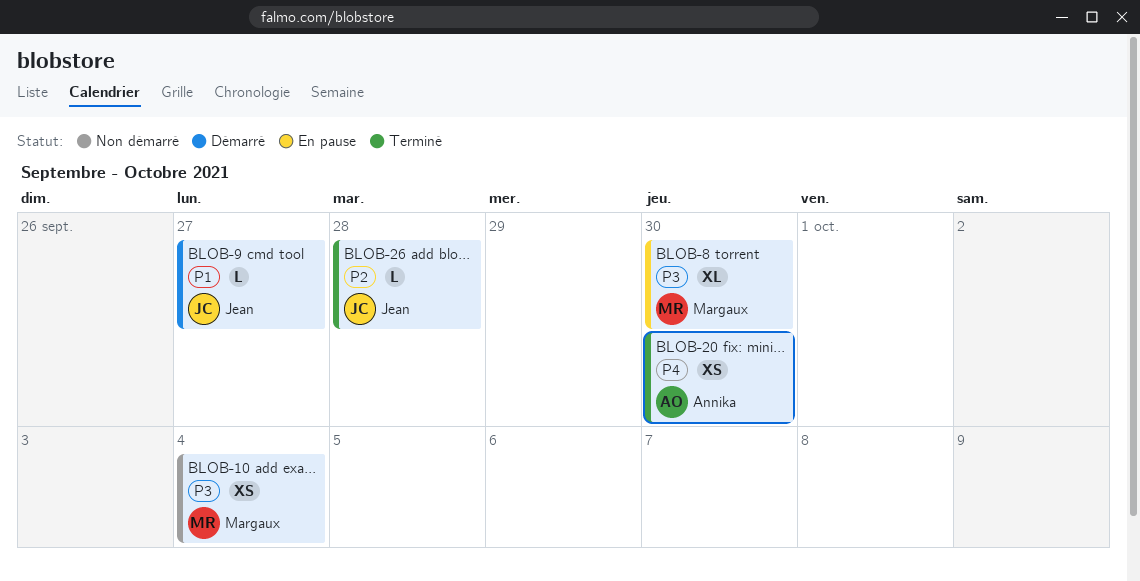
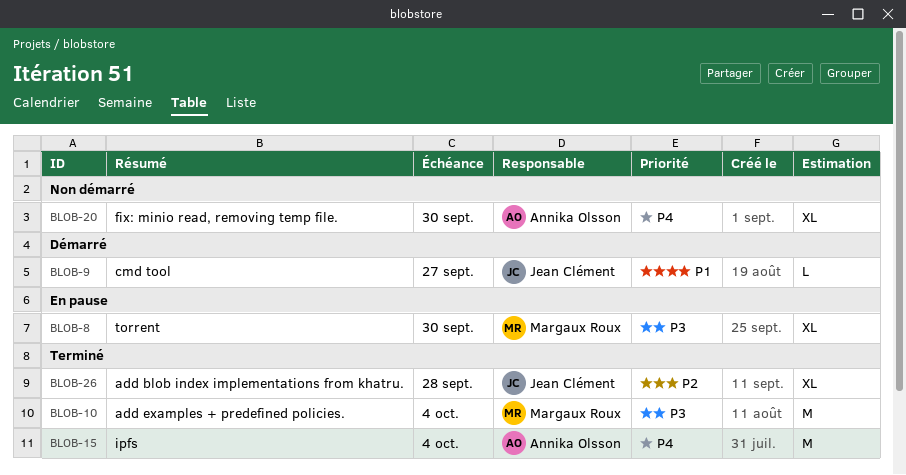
BLOB-10, status: Non démarré -> Terminé
BLOB-10, estimate: XS -> M
BLOB-15: none -> present
BLOB-20, status: Terminé -> Non démarré
BLOB-20, estimate: XS -> XL
BLOB-26, estimate: L -> XL

